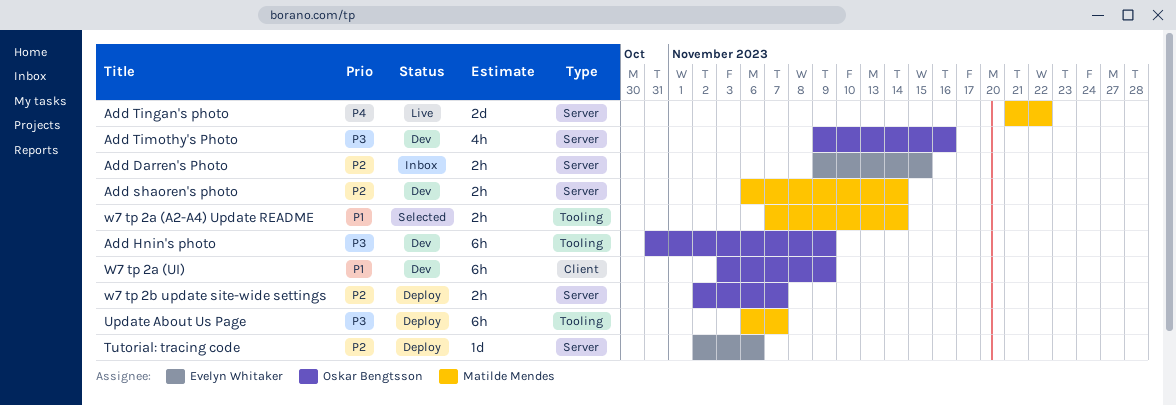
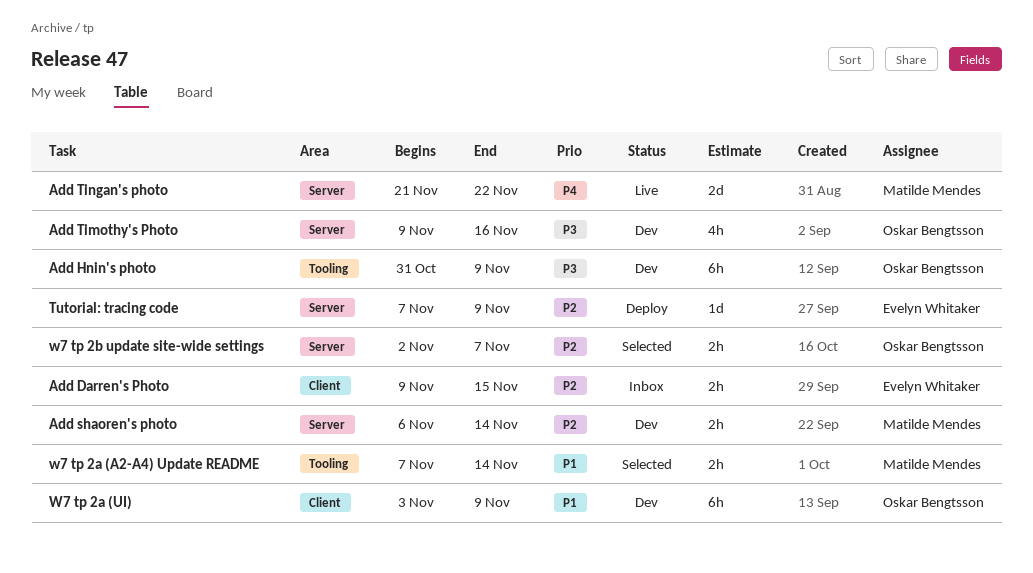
Add Darren's Photo, label: Server -> Client
Tutorial: tracing code, start: Nov 2 -> Nov 7
Tutorial: tracing code, due: Nov 6 -> Nov 9
Update About Us Page: present -> none
w7 tp 2b update site-wide settings, status: Deploy -> Selected

